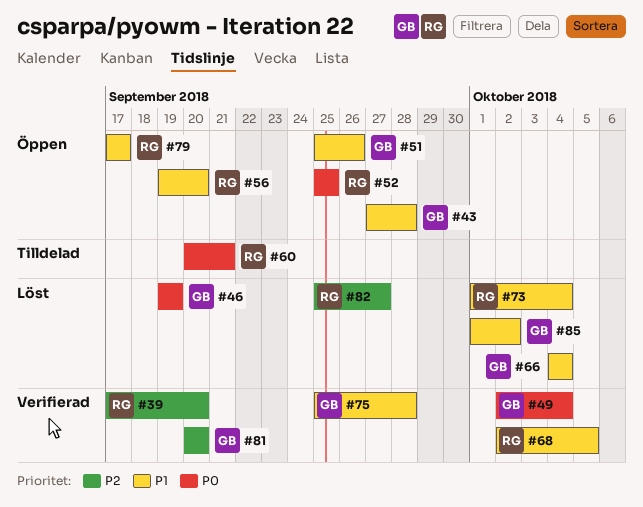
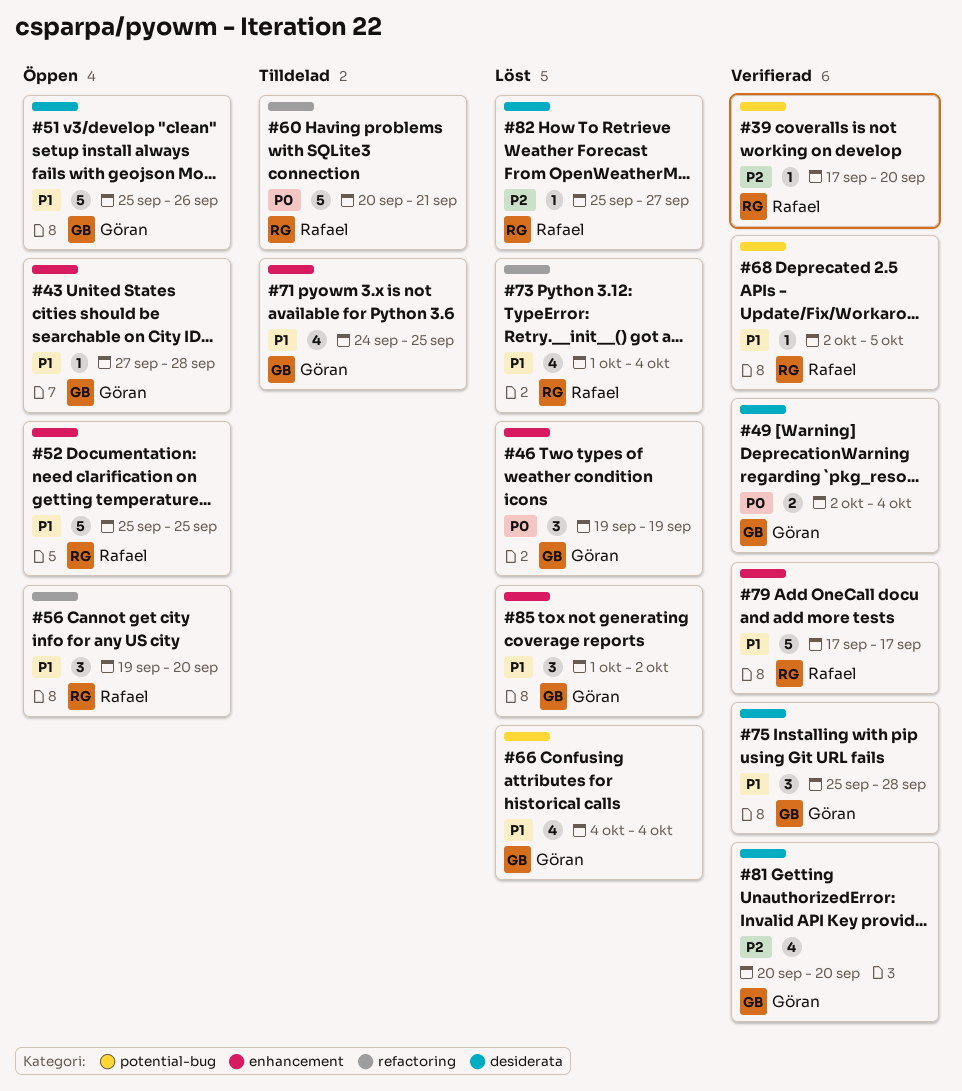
#52, priority: P0 -> P1
#71: none -> present
#79, status: Öppen -> Verifierad

